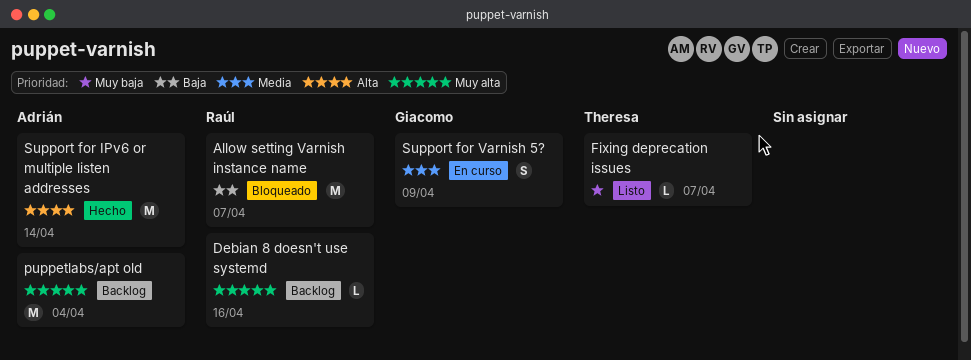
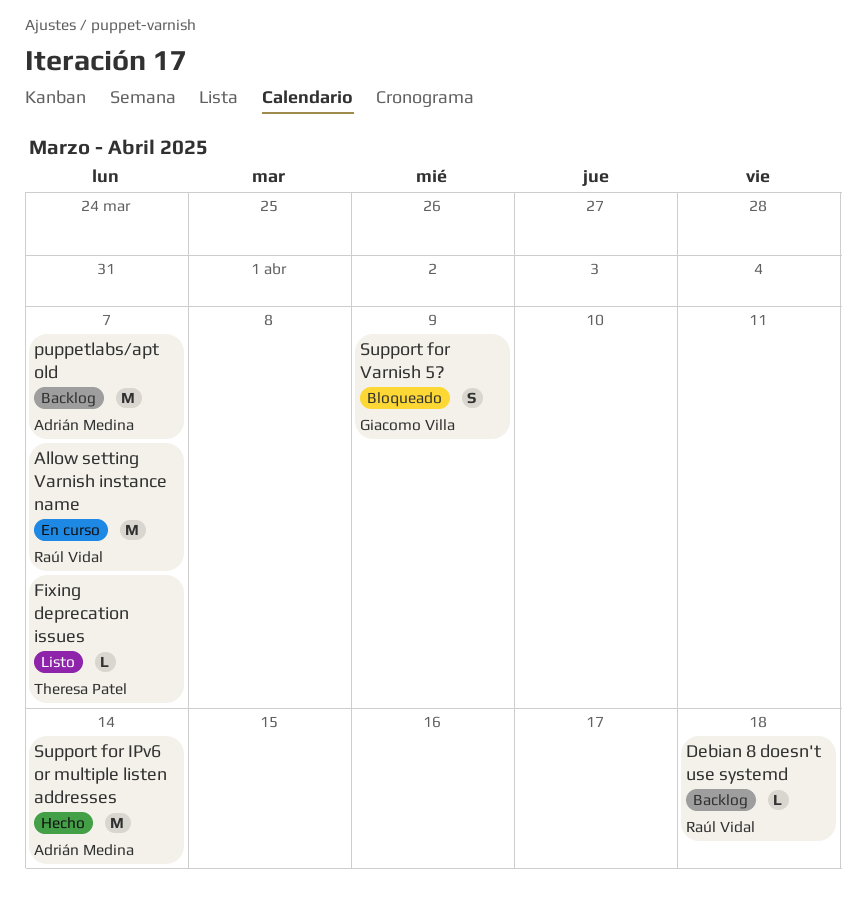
Allow setting Varnish instance name, status: Bloqueado -> En curso
Debian 8 doesn't use systemd, due: Apr 16 -> Apr 18
puppetlabs/apt old, due: Apr 4 -> Apr 7
Support for Varnish 5?, status: En curso -> Bloqueado

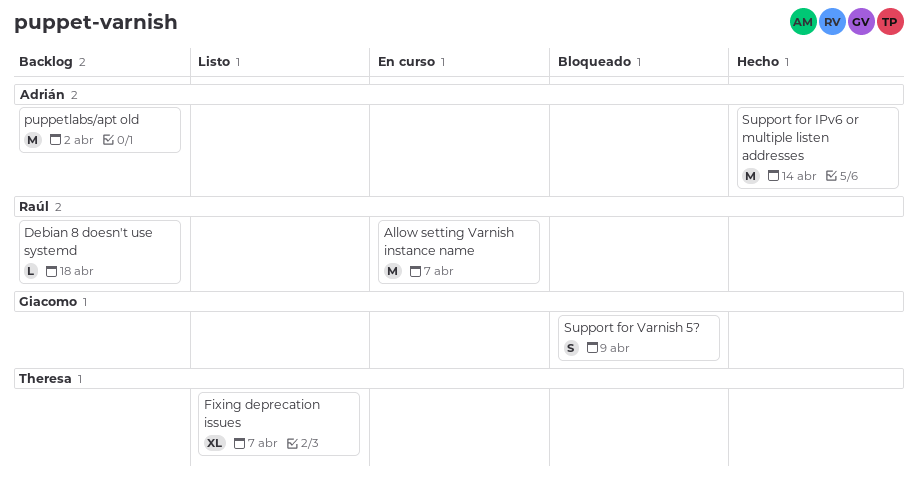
Fixing deprecation issues, estimate: L -> XL
puppetlabs/apt old, due: Apr 7 -> Apr 2

